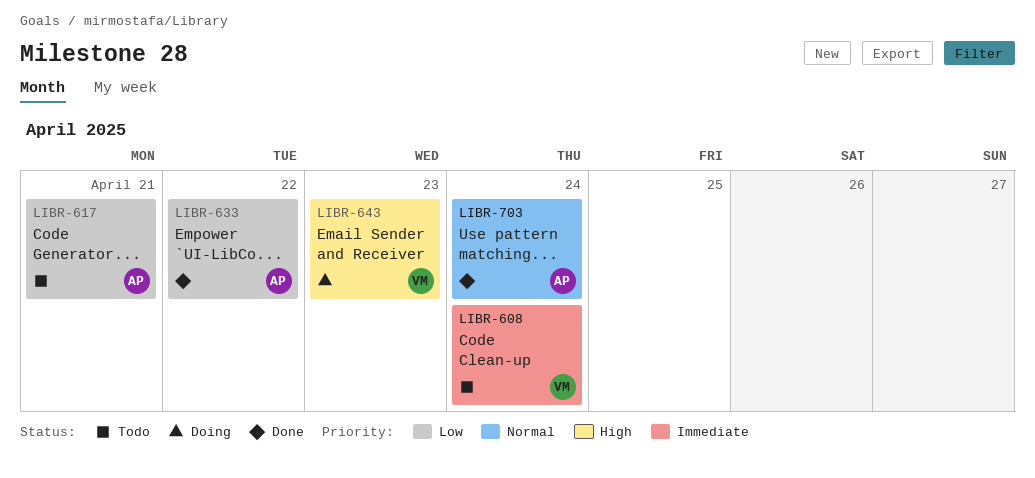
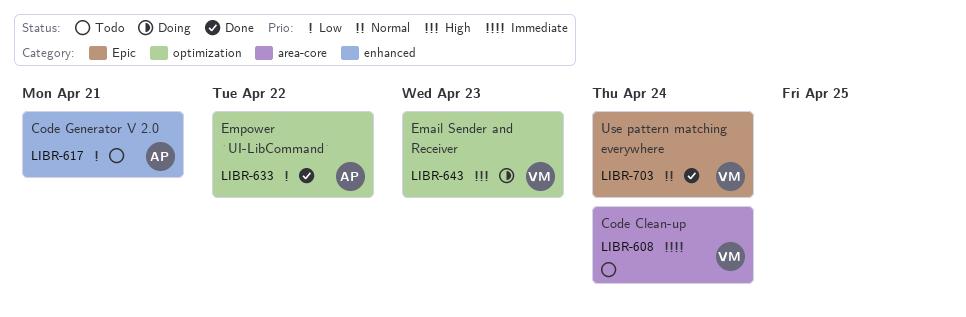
LIBR-703, owner: AP -> VM

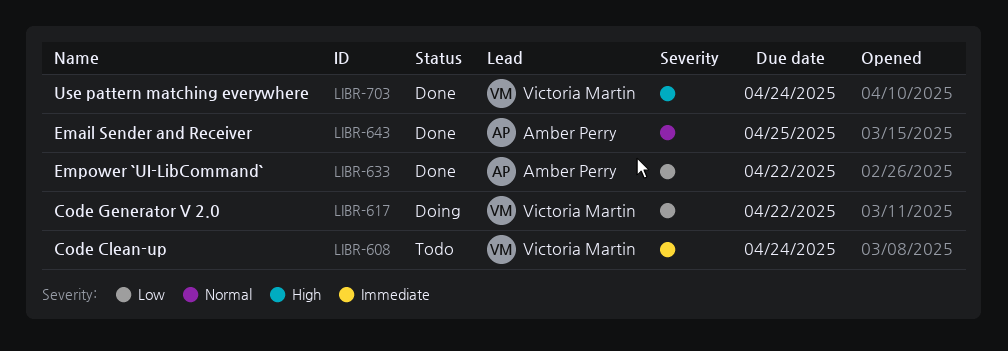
LIBR-617, status: Todo -> Doing
LIBR-617, owner: Amber Perry -> Victoria Martin
LIBR-617, due: Apr 21 -> Apr 22
LIBR-643, status: Doing -> Done
LIBR-643, owner: Victoria Martin -> Amber Perry
LIBR-643, priority: High -> Normal
LIBR-643, due: Apr 23 -> Apr 25
LIBR-703, priority: Normal -> High

